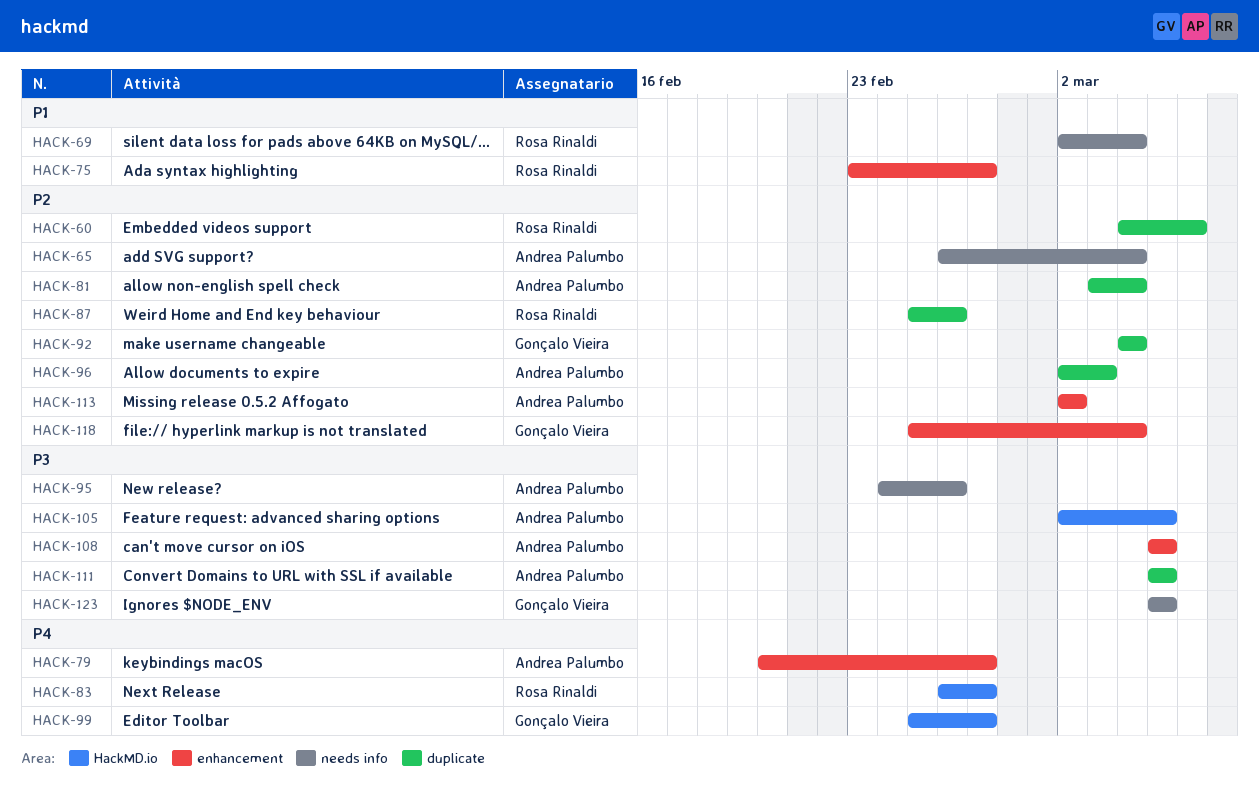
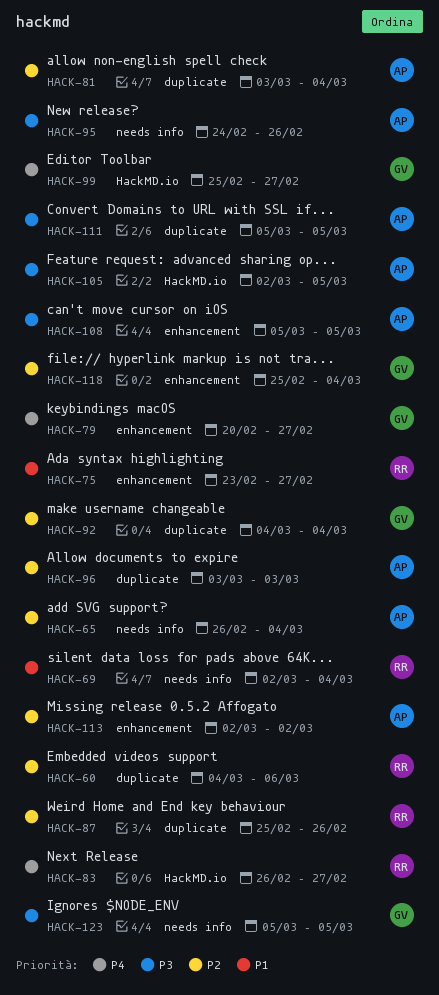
HACK-79, owner: Andrea Palumbo -> Gonçalo Vieira
HACK-96, start: Mar 2 -> Mar 3

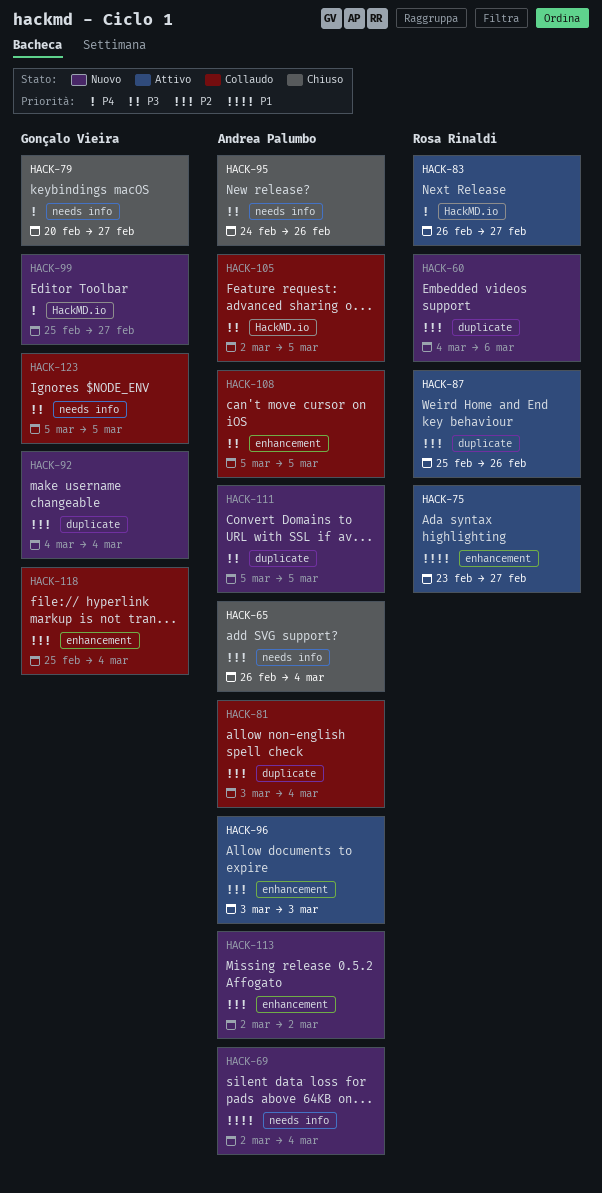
HACK-69, owner: Rosa Rinaldi -> Andrea Palumbo
HACK-79, label: enhancement -> needs info
HACK-96, label: duplicate -> enhancement

